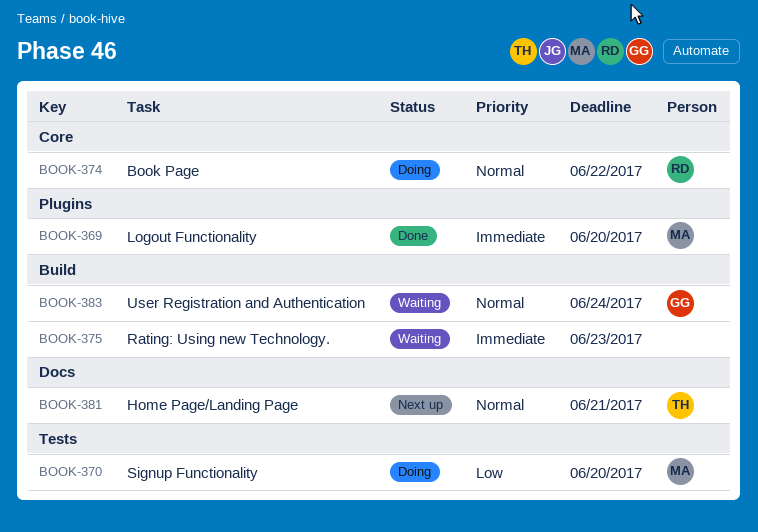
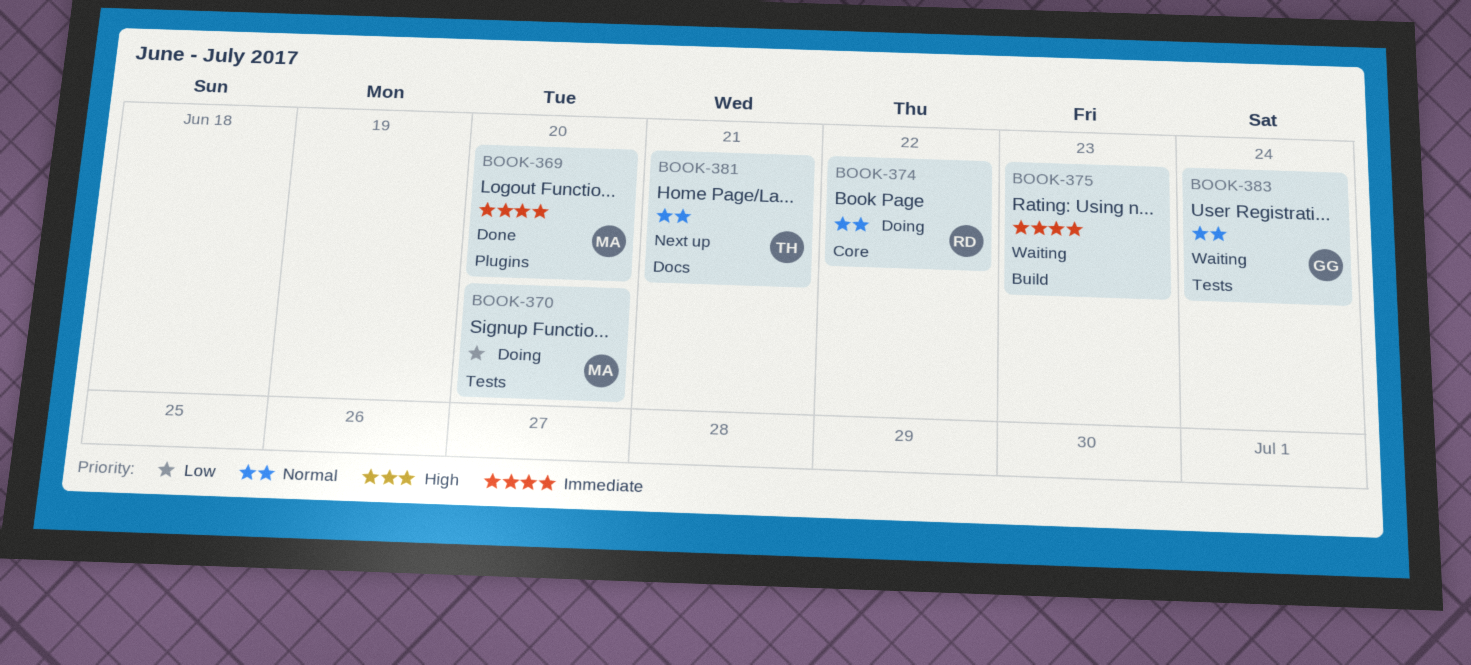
BOOK-383, label: Build -> Tests

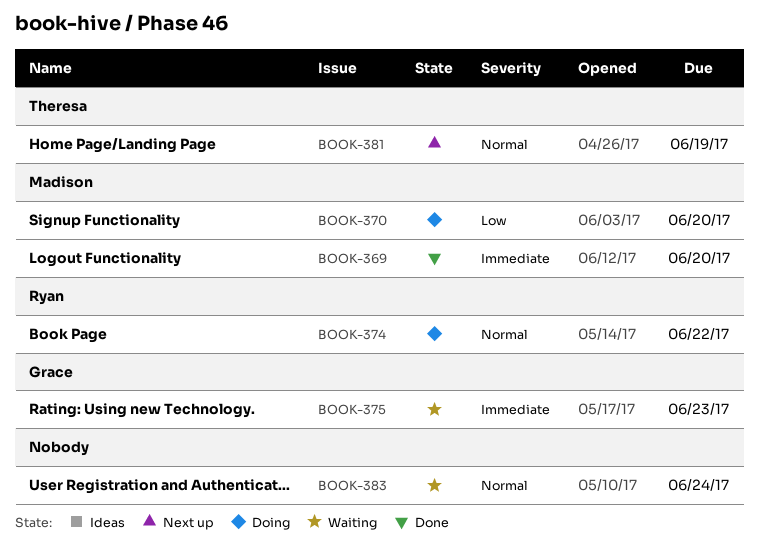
BOOK-375, owner: none -> Grace
BOOK-381, due: Jun 21 -> Jun 19
BOOK-383, owner: Grace -> none

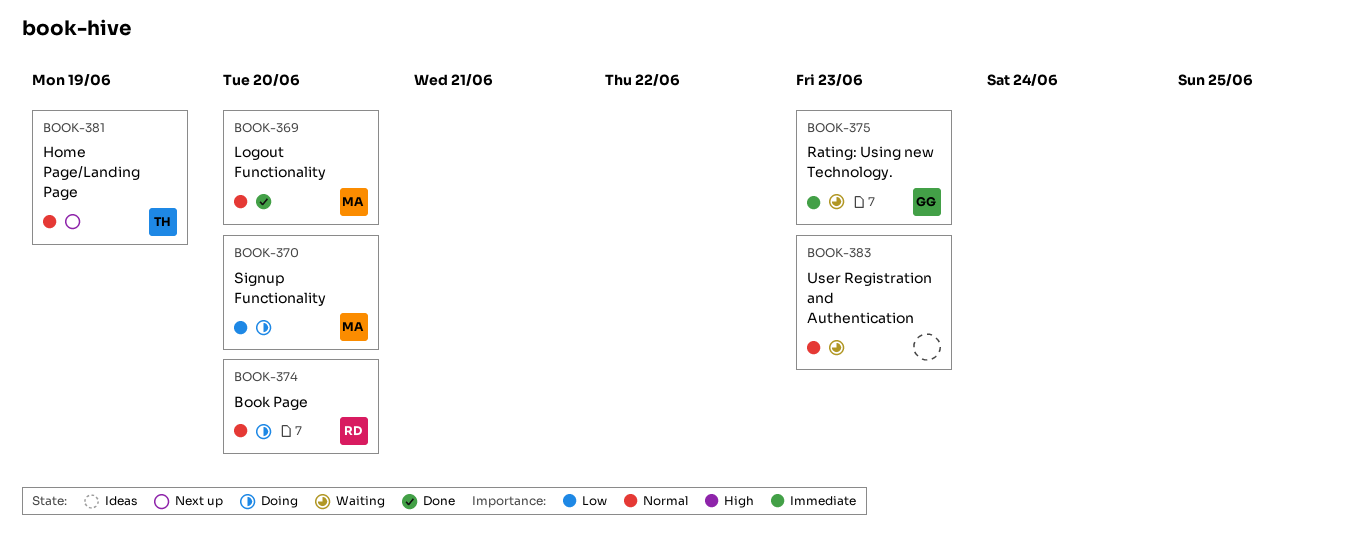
BOOK-369, priority: Immediate -> Normal
BOOK-374, due: Jun 22 -> Jun 20
BOOK-383, due: Jun 24 -> Jun 23

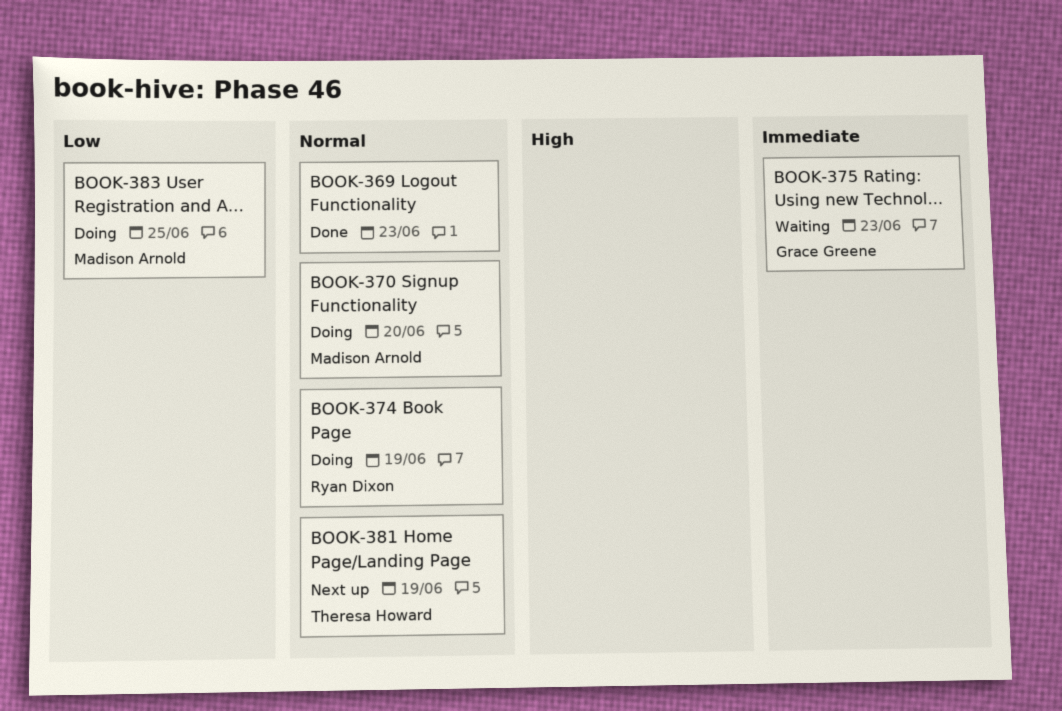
BOOK-369, owner: Madison Arnold -> none
BOOK-369, due: Jun 20 -> Jun 23
BOOK-370, priority: Low -> Normal
BOOK-374, due: Jun 20 -> Jun 19
BOOK-383, status: Waiting -> Doing
BOOK-383, owner: none -> Madison Arnold
BOOK-383, priority: Normal -> Low
BOOK-383, due: Jun 23 -> Jun 25

